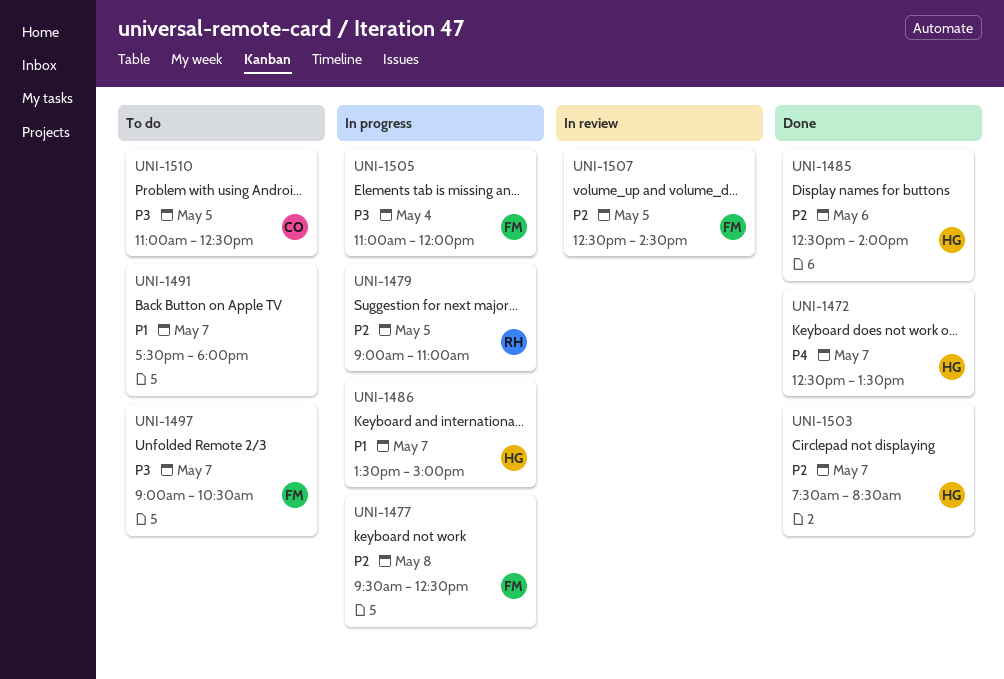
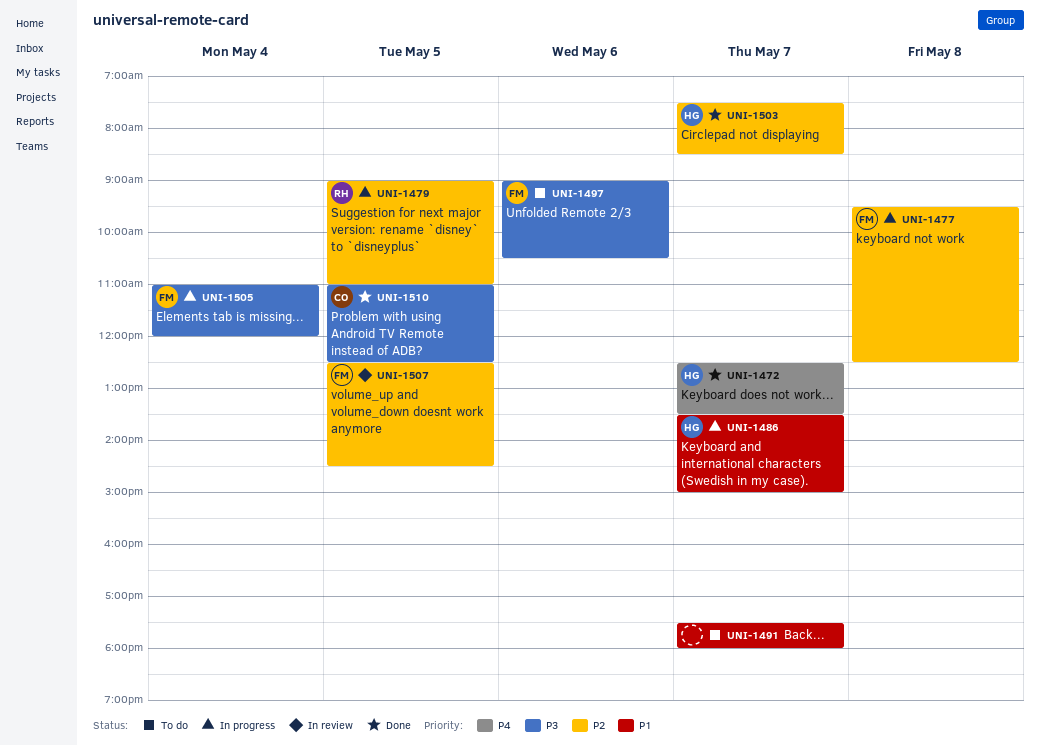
UNI-1485: present -> none
UNI-1497, day: May 7 -> May 6
UNI-1510, status: To do -> Done

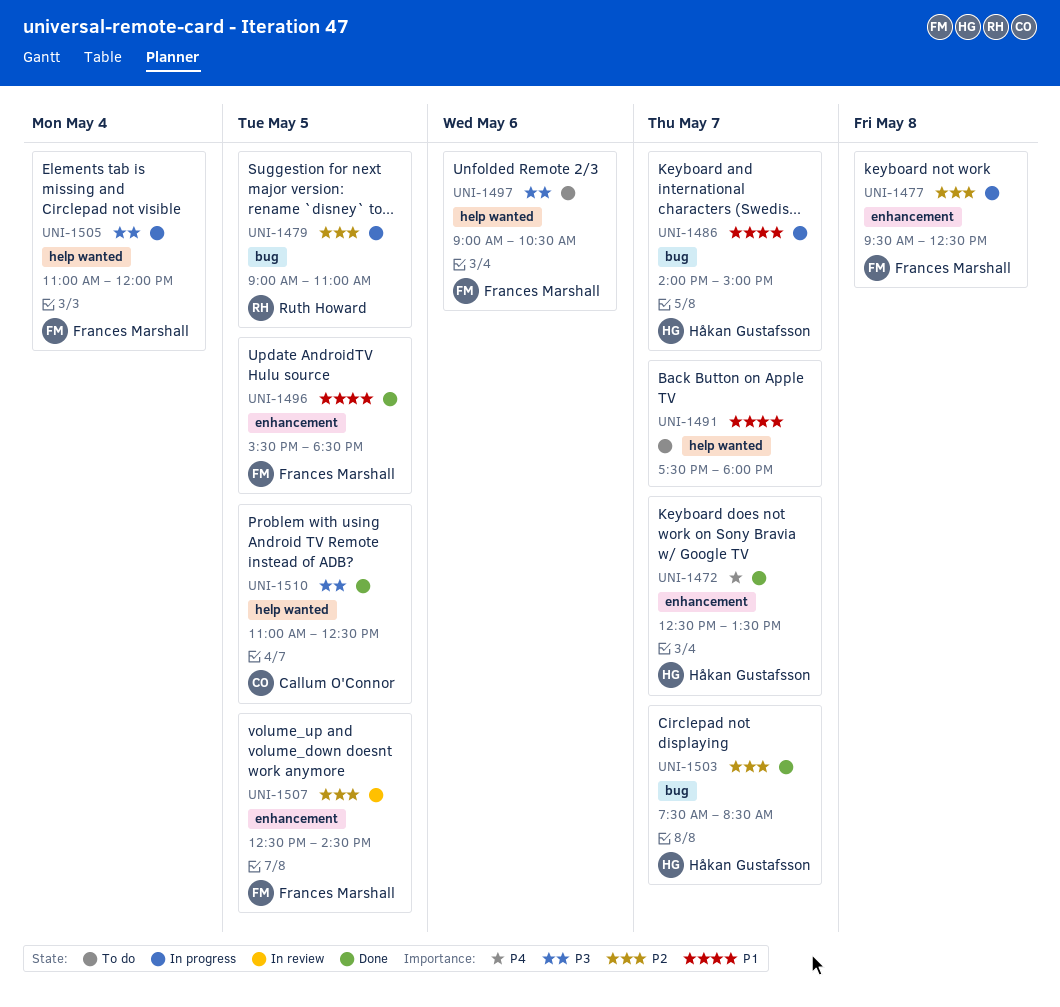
UNI-1486, begins: 13:30 -> 14:00
UNI-1496: none -> present

